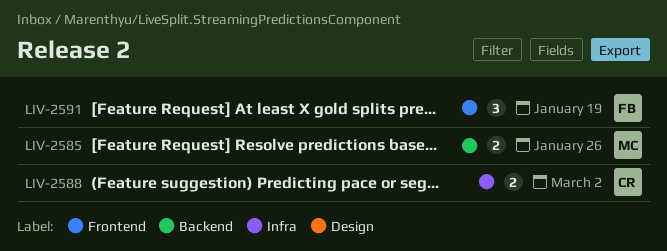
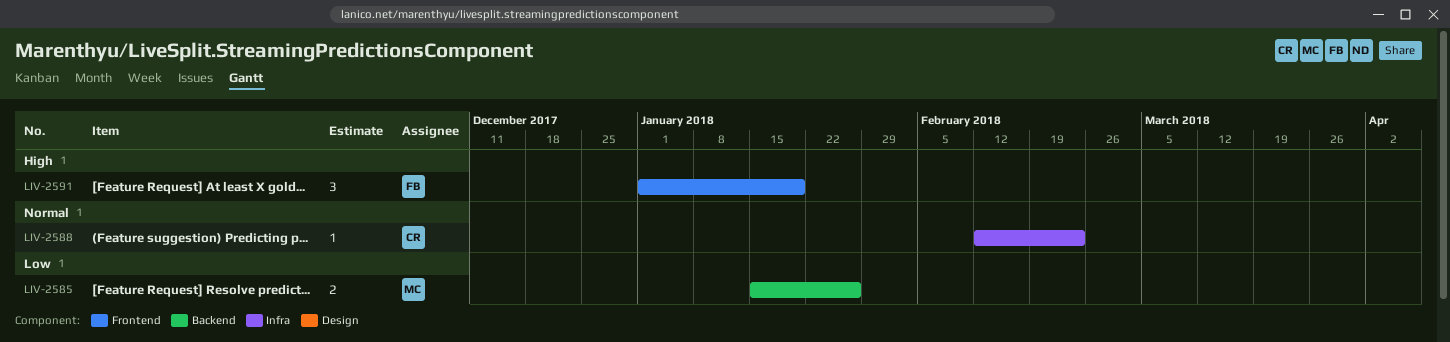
LIV-2588, estimate: 2 -> 1
LIV-2588, due: Mar 2 -> Feb 23

